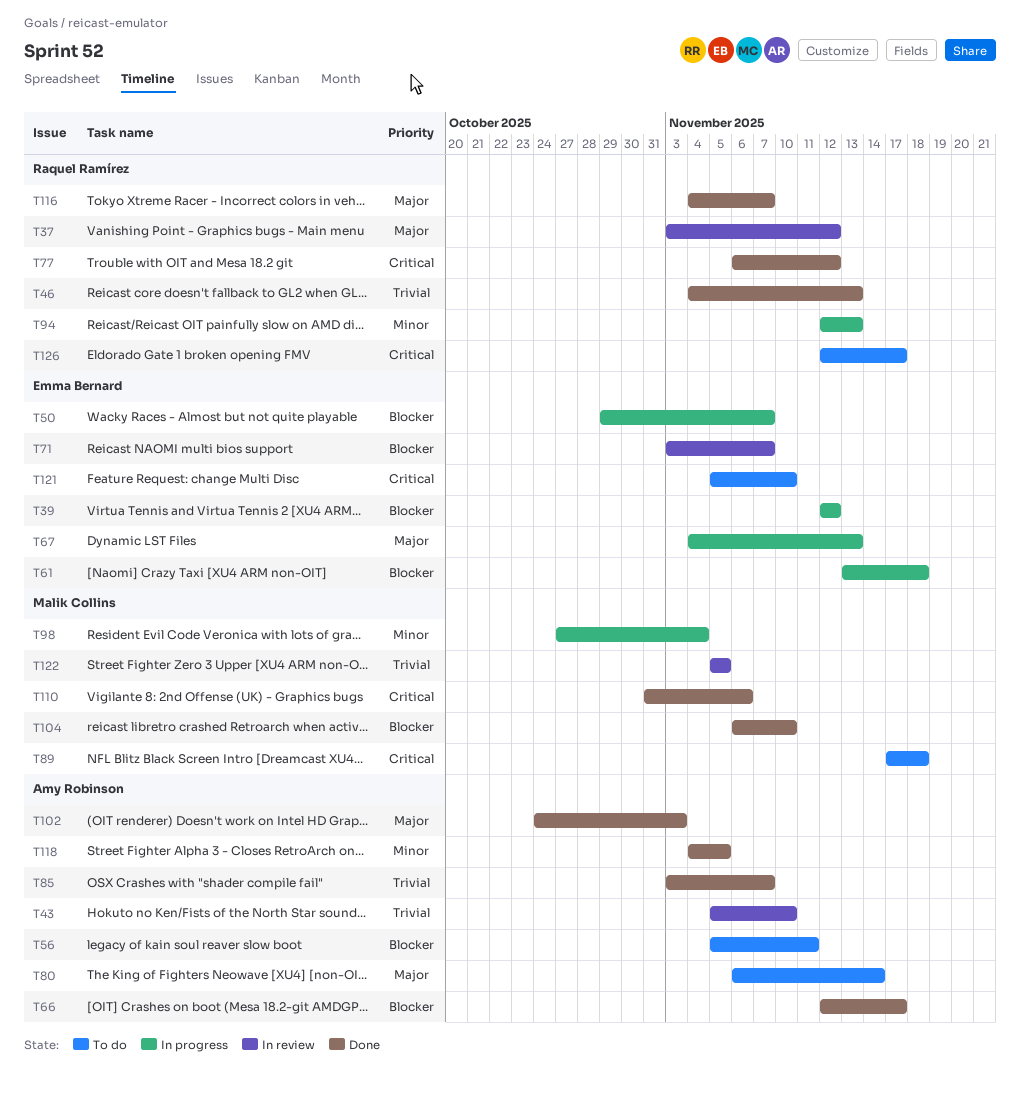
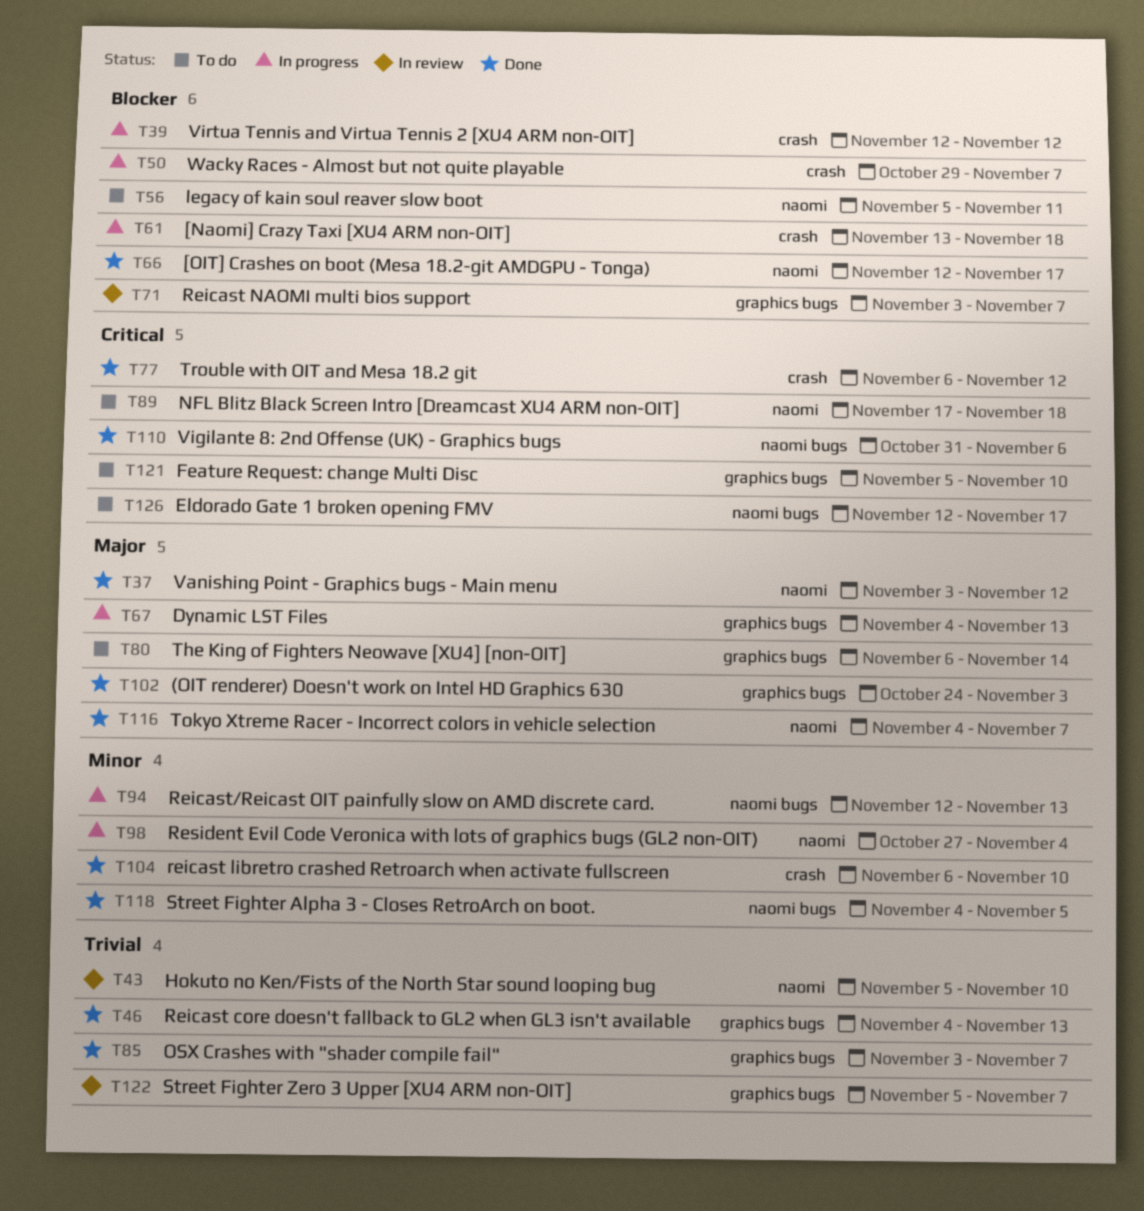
T37, status: In review -> Done
T104, priority: Blocker -> Minor
T122, due: Nov 5 -> Nov 7

